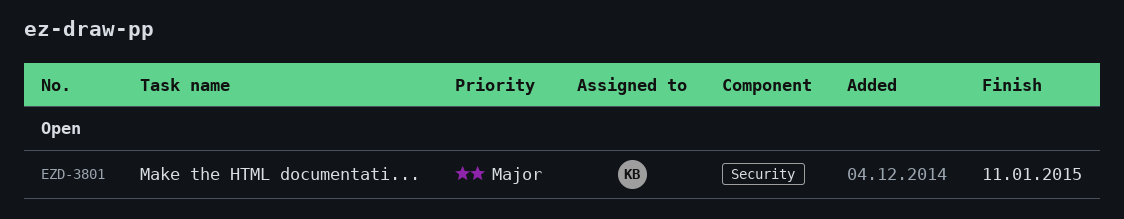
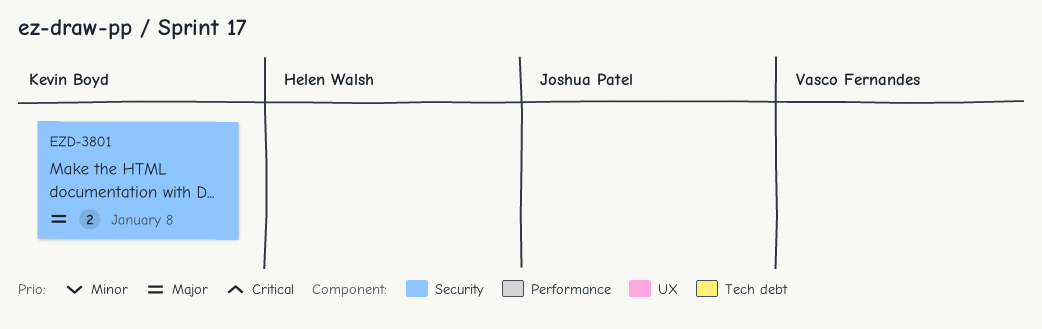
EZD-3801, due: Jan 11 -> Jan 8

